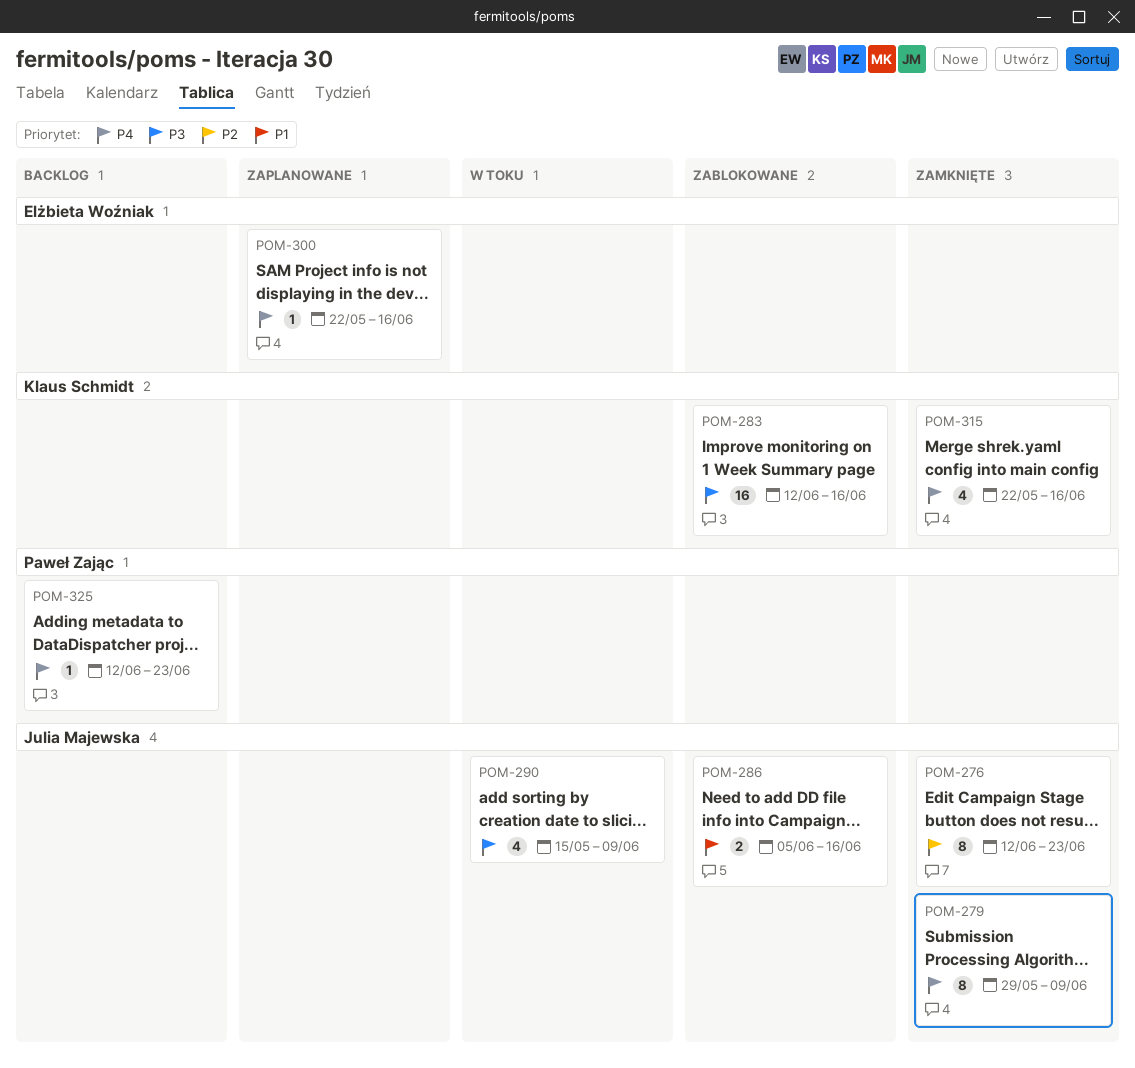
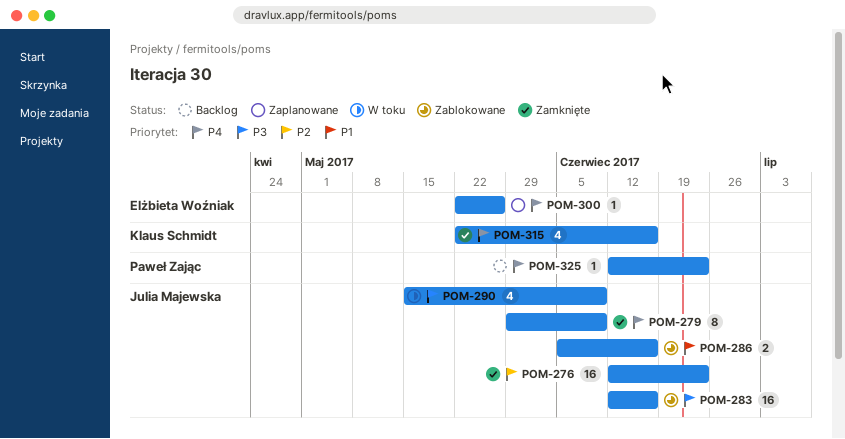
POM-276, estimate: 8 -> 16
POM-283, owner: Klaus Schmidt -> Julia Majewska
POM-300, due: Jun 16 -> May 26

